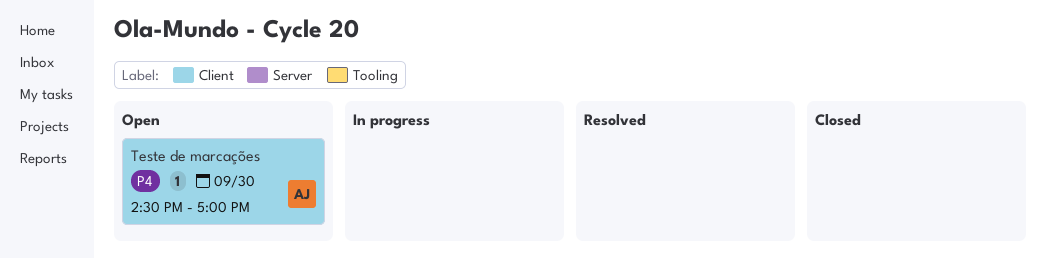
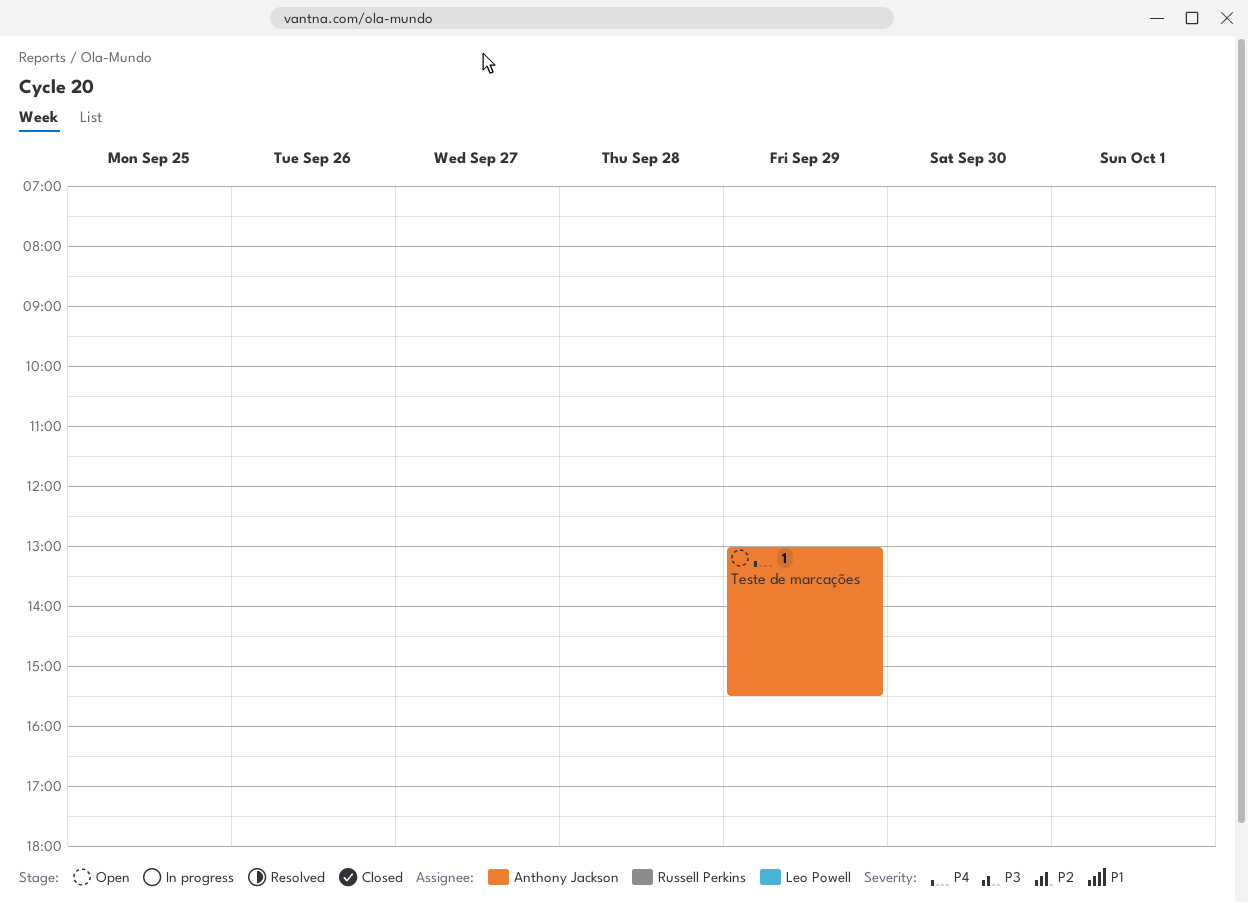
Teste de marcações, day: Sep 30 -> Sep 29
Teste de marcações, begins: 14:30 -> 13:00
Teste de marcações, ends: 17:00 -> 15:30

